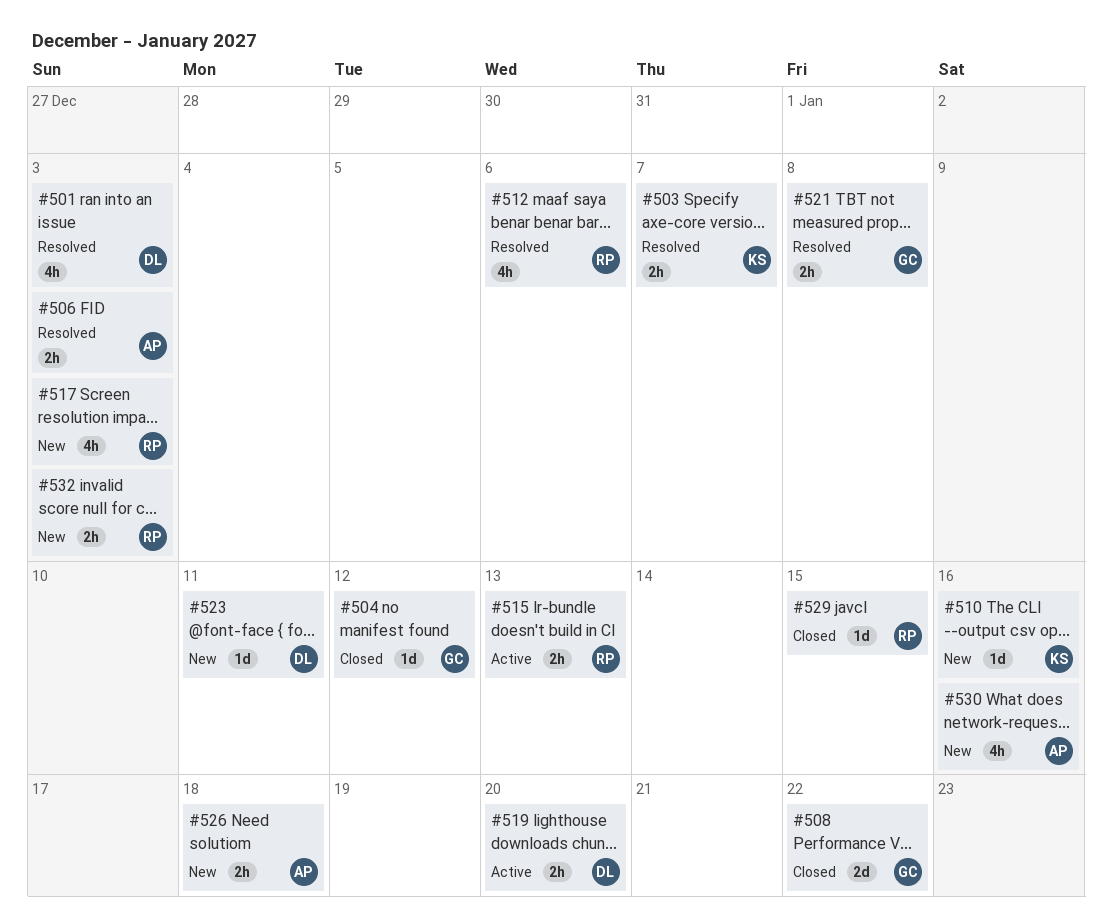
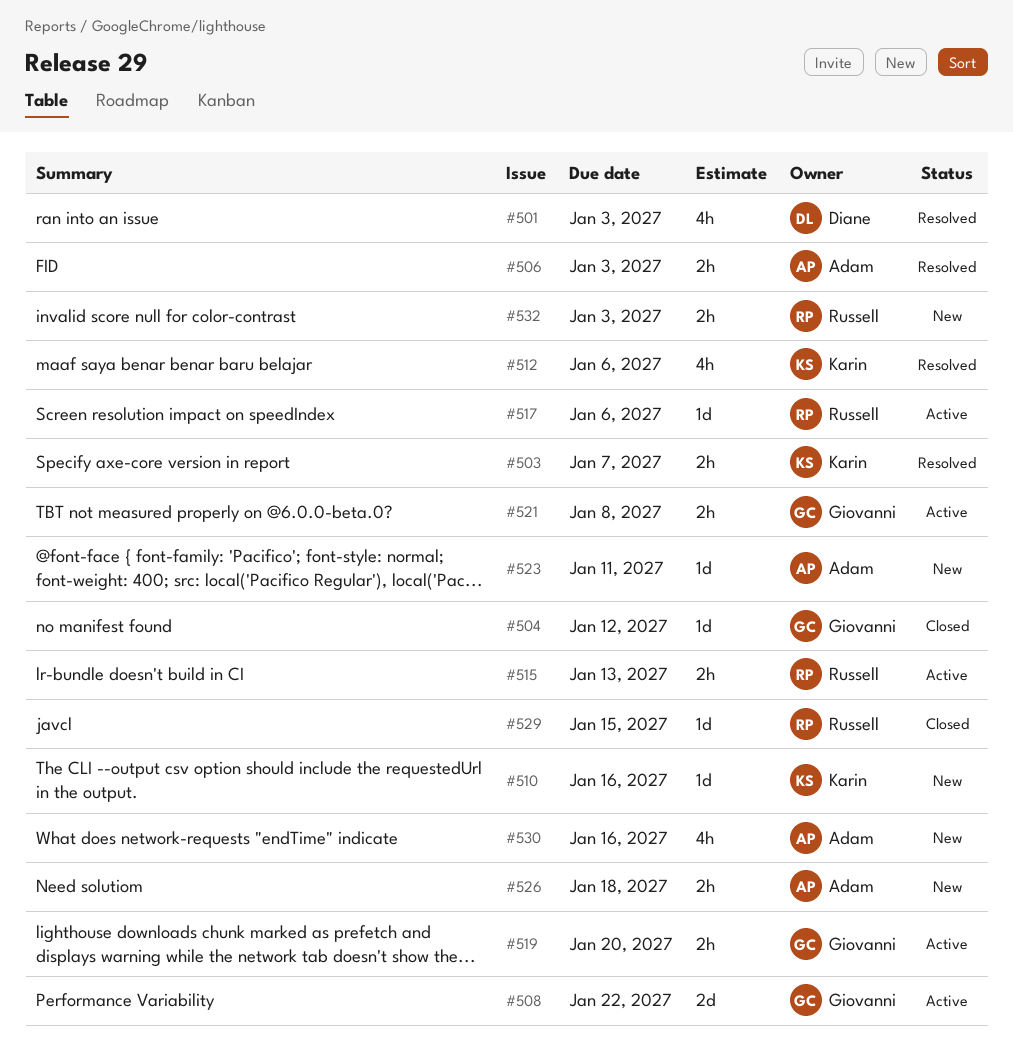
#508, status: Closed -> Active
#512, owner: Russell -> Karin
#517, status: New -> Active
#517, estimate: 4h -> 1d
#517, due: Jan 3 -> Jan 6
#519, owner: Diane -> Giovanni
#521, status: Resolved -> Active
#523, owner: Diane -> Adam

